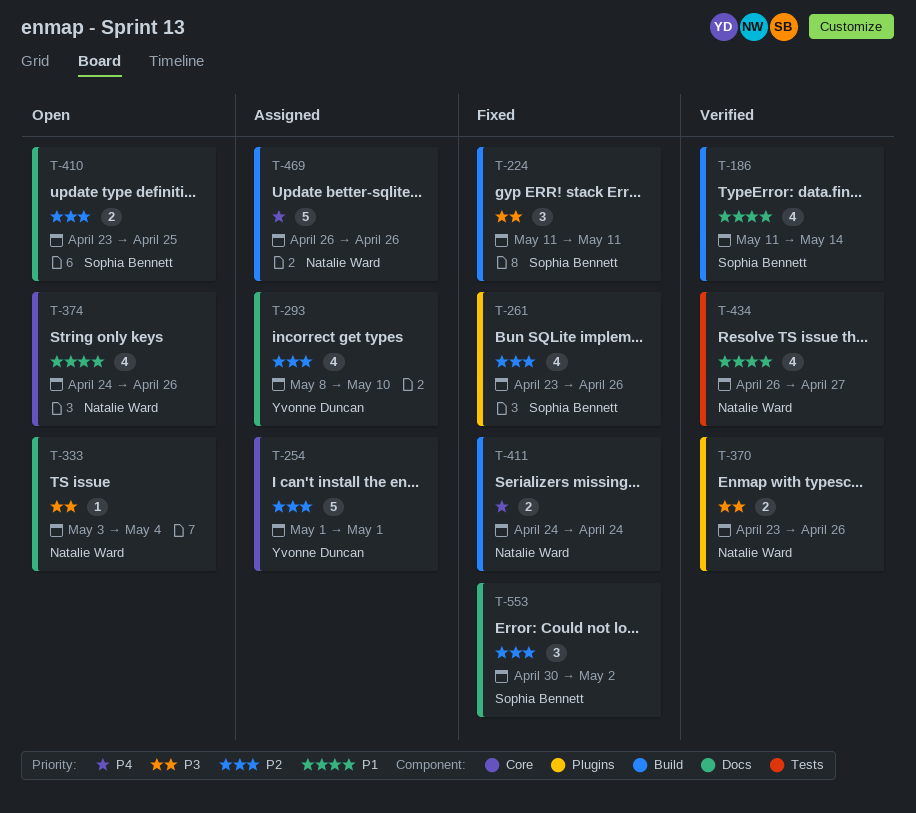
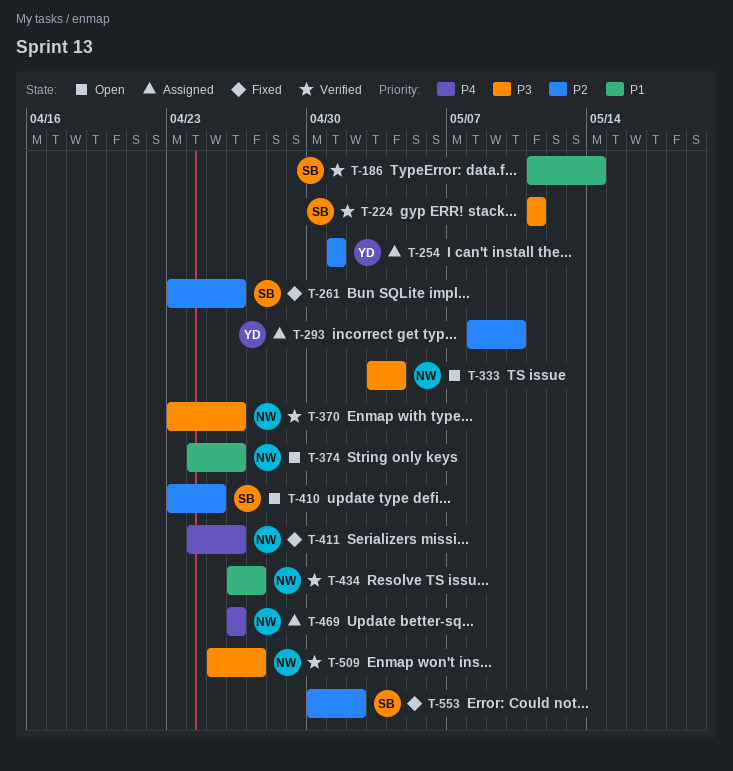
T-224, status: Fixed -> Verified
T-411, due: Apr 24 -> Apr 26
T-509: none -> present

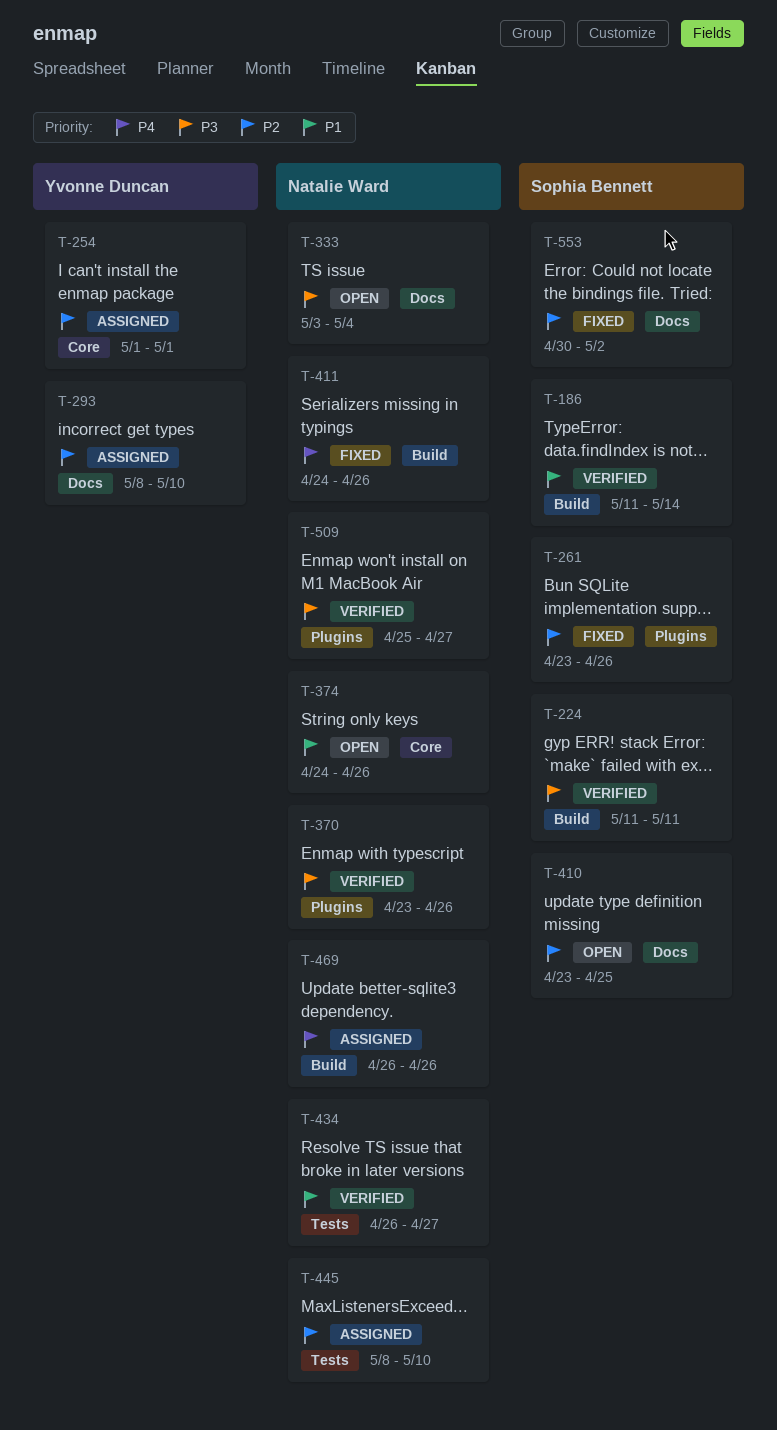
T-445: none -> present

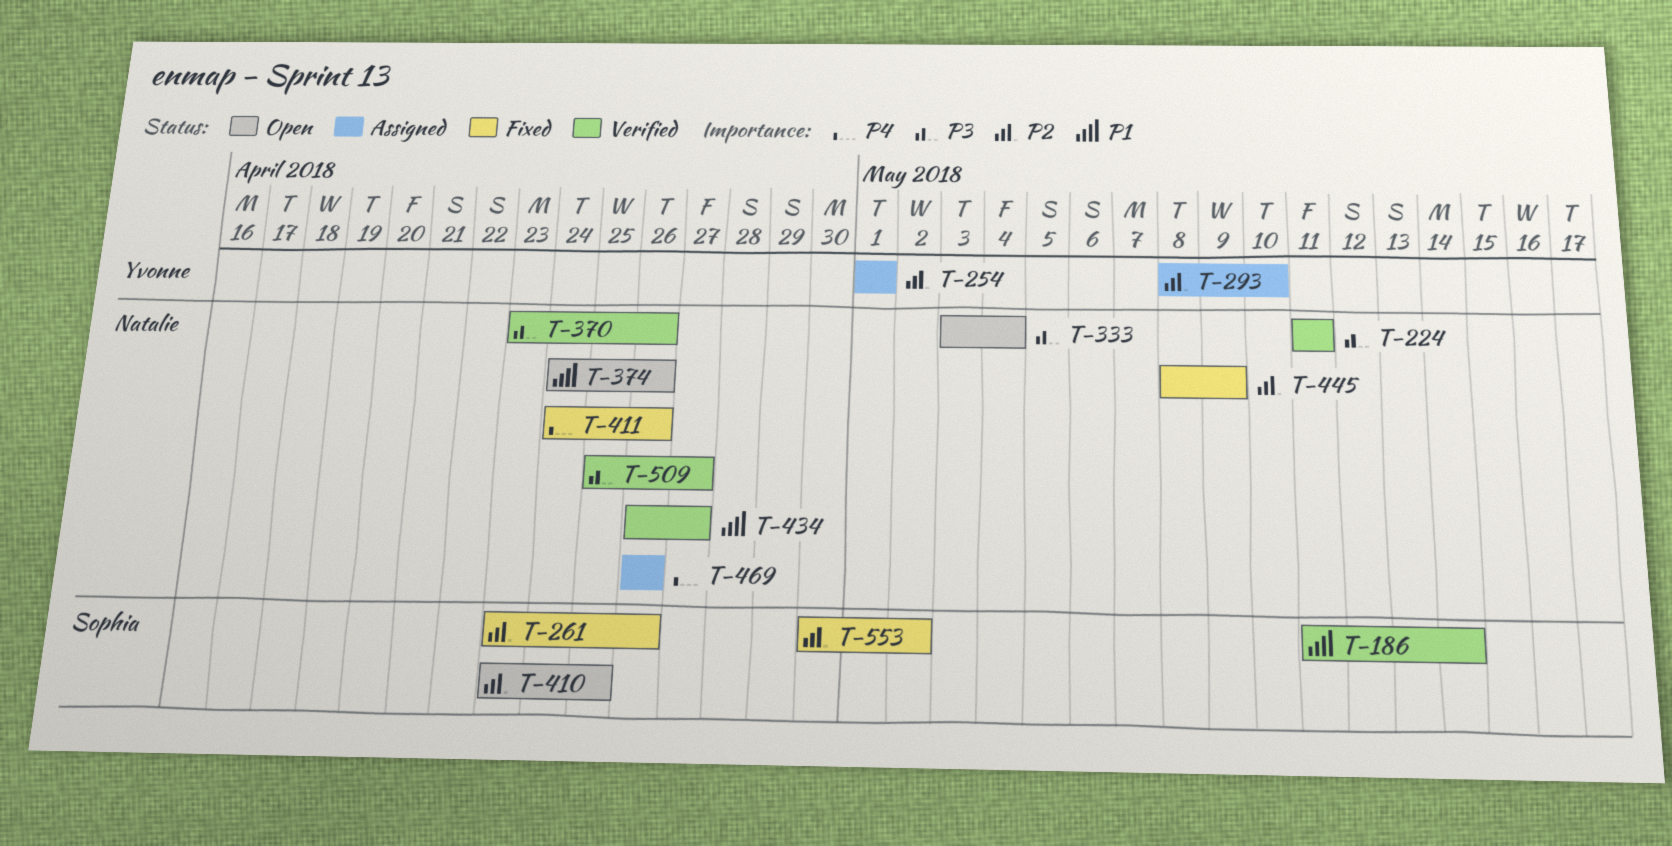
T-224, owner: Sophia Bennett -> Natalie Ward
T-445, status: Assigned -> Fixed
T-445, due: May 10 -> May 9

